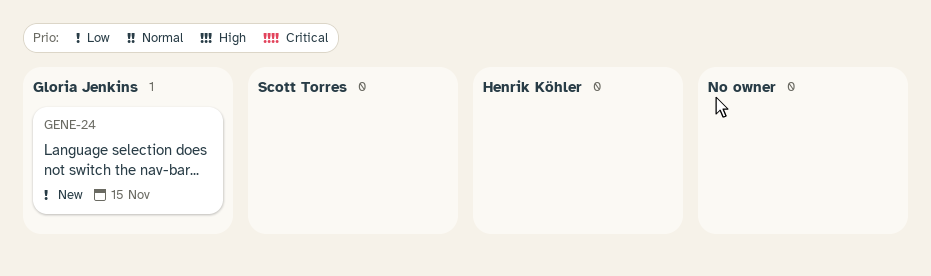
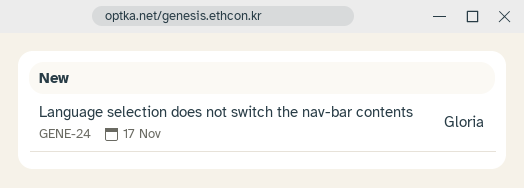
GENE-24, due: Nov 15 -> Nov 17

